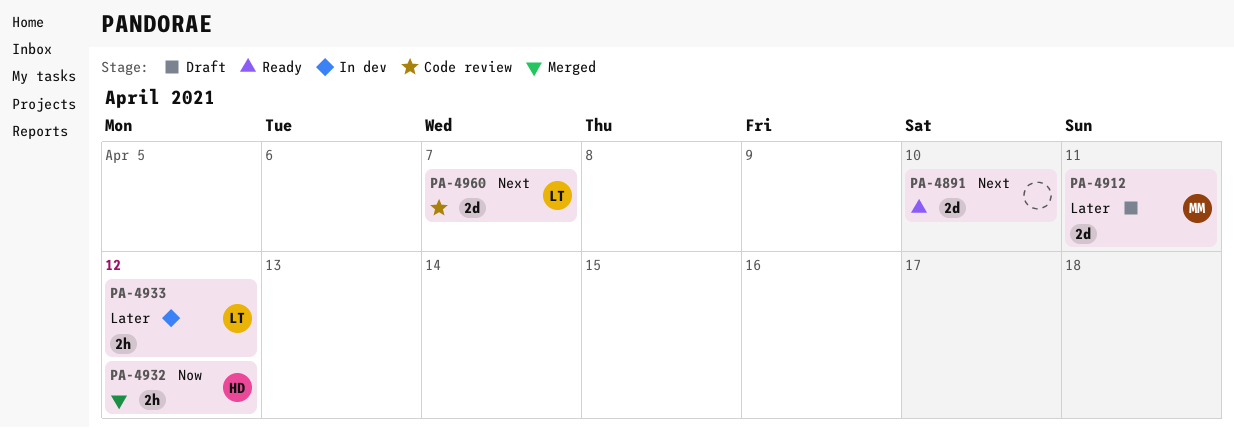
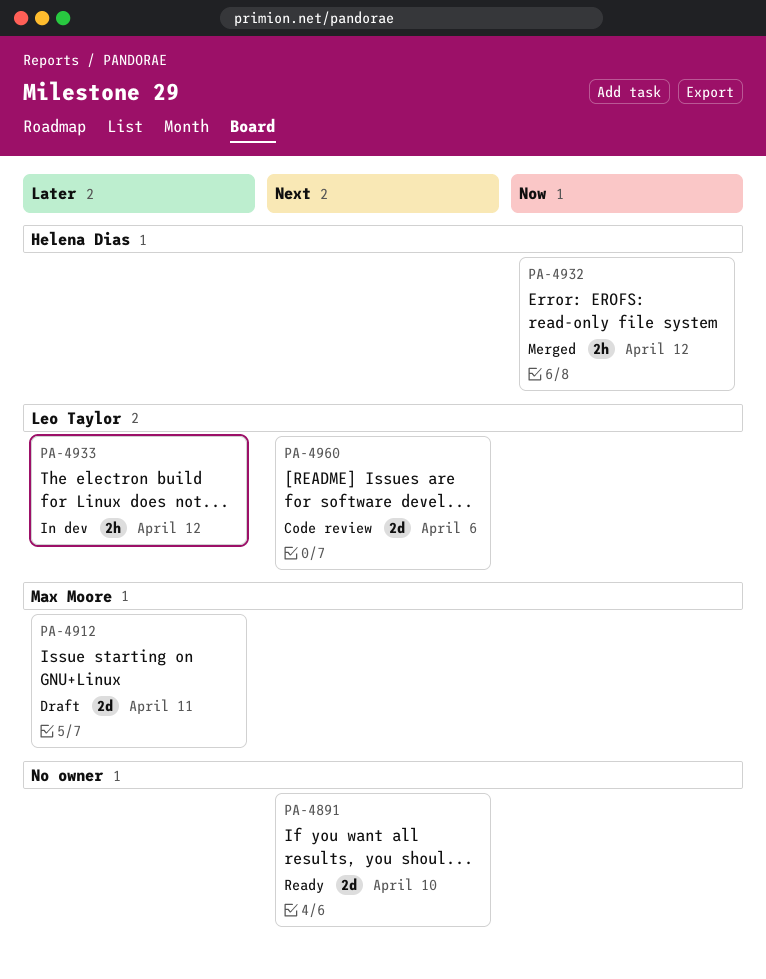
PA-4960, due: Apr 7 -> Apr 6

